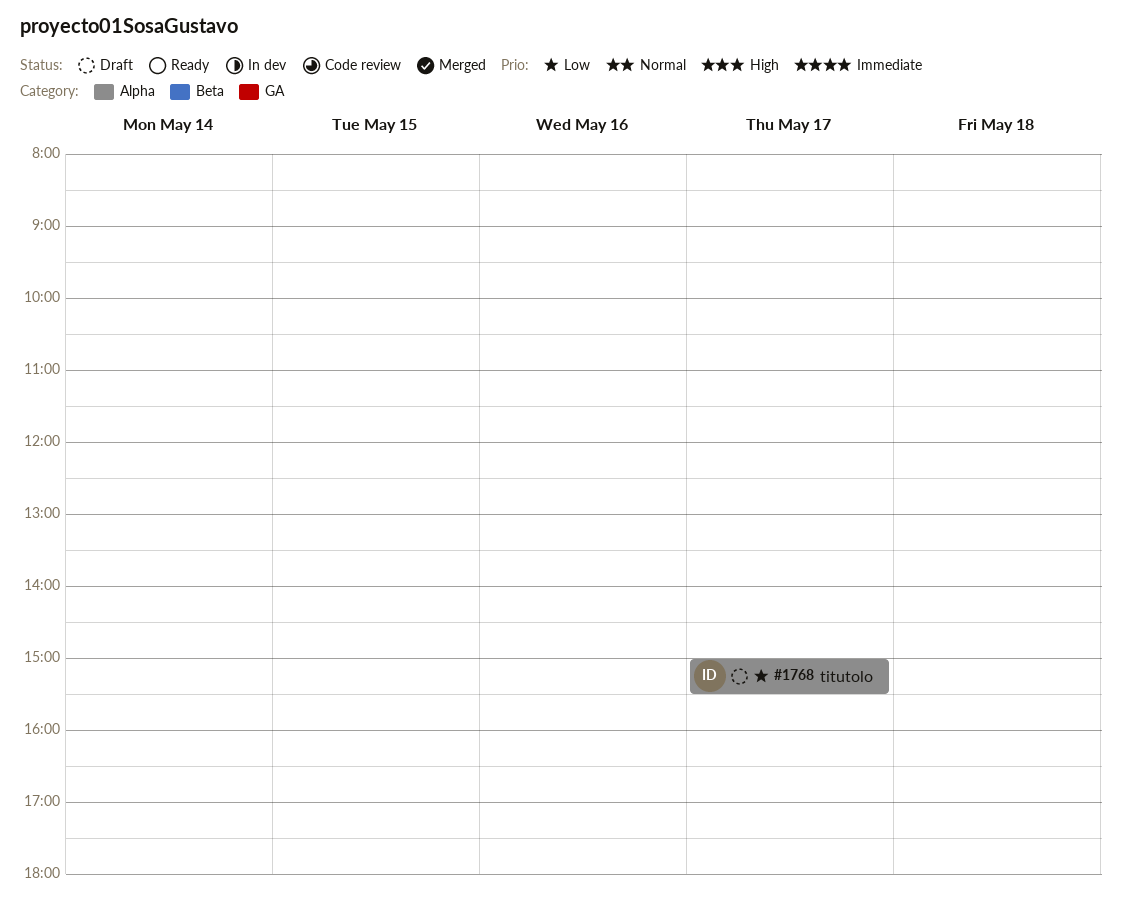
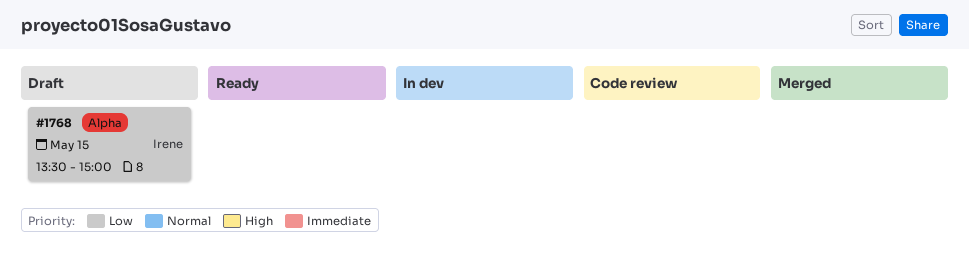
#1768, day: May 17 -> May 15
#1768, begins: 15:00 -> 13:30
#1768, ends: 15:30 -> 15:00

